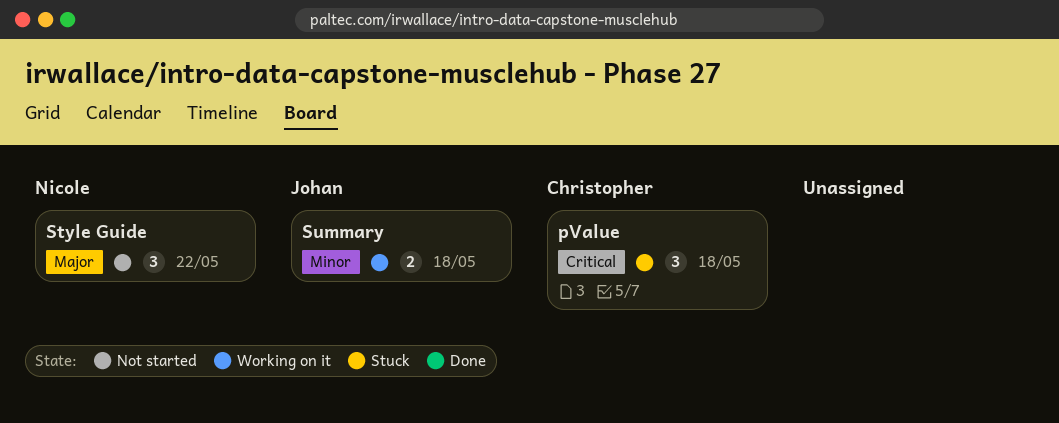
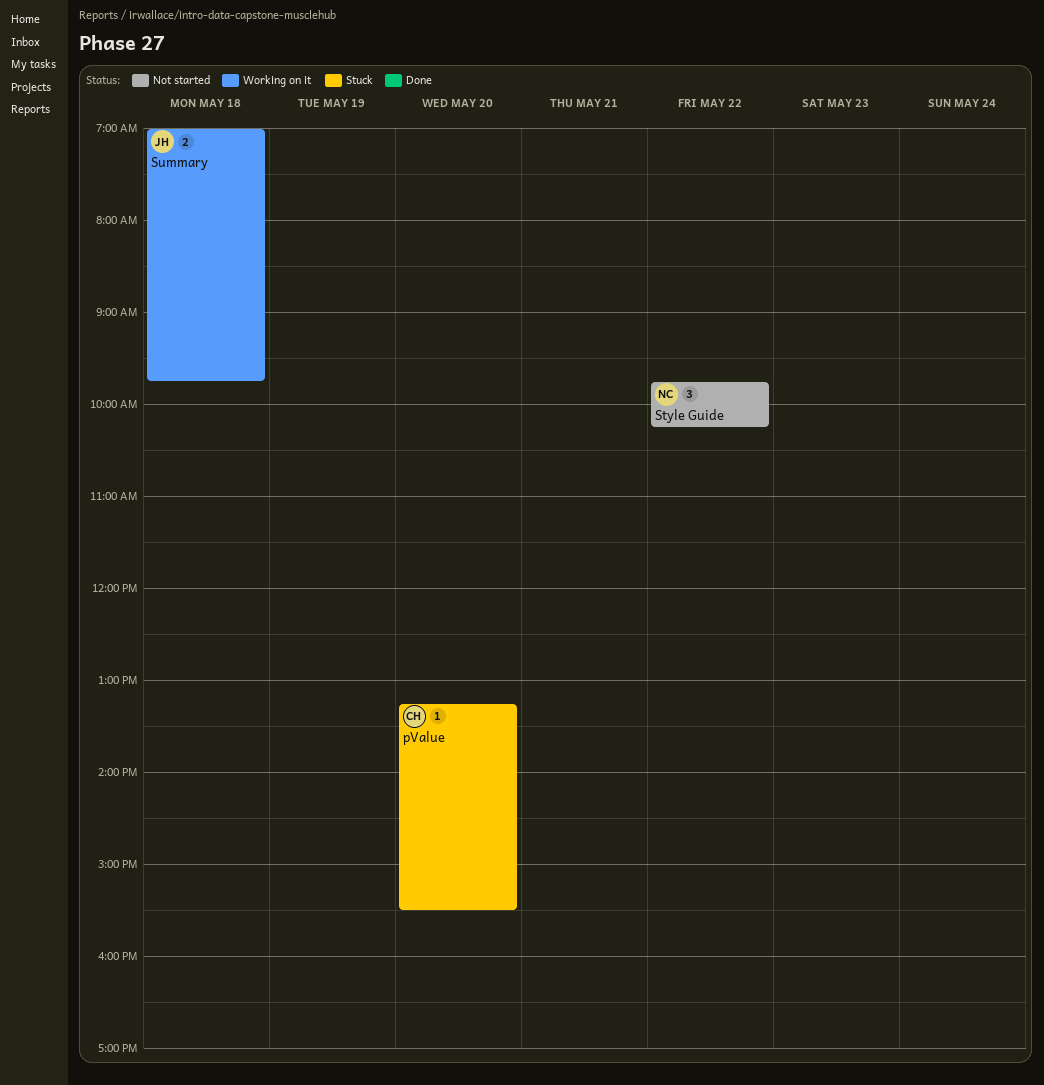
pValue, estimate: 3 -> 1
pValue, day: May 18 -> May 20

